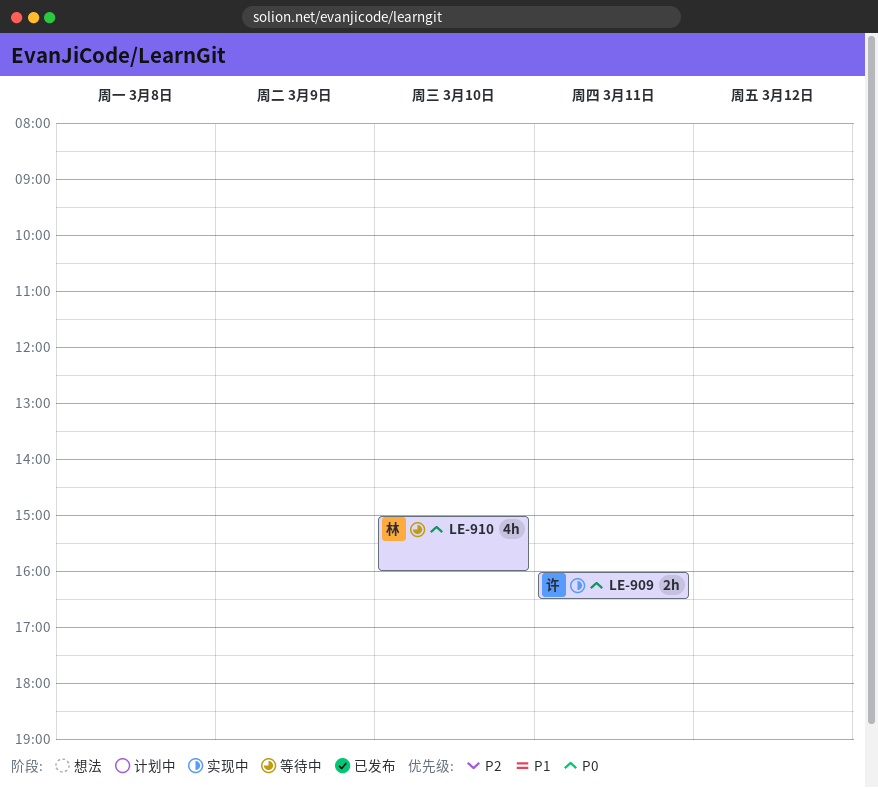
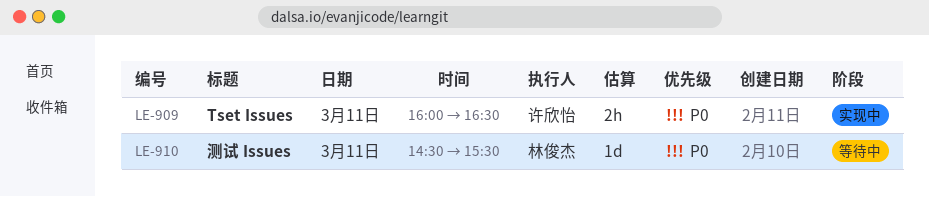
LE-910, estimate: 4h -> 1d
LE-910, day: Mar 10 -> Mar 11
LE-910, begins: 15:00 -> 14:30
LE-910, ends: 16:00 -> 15:30

